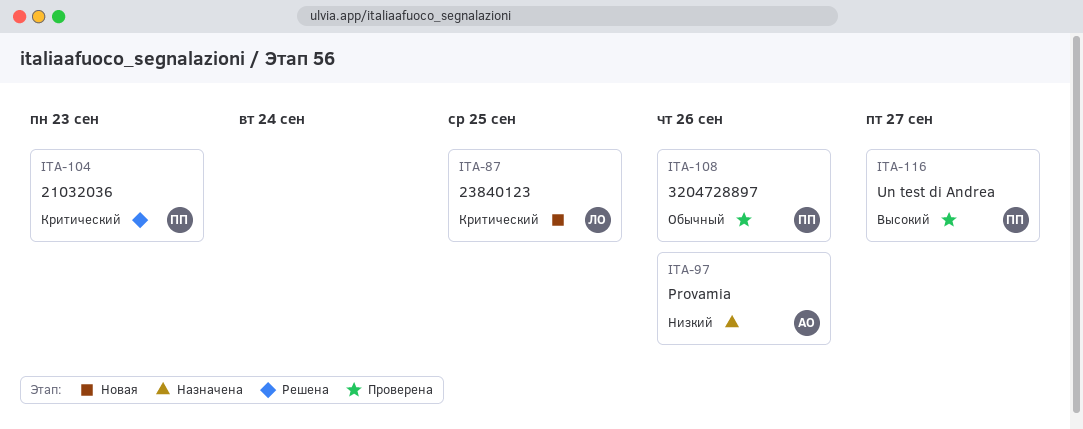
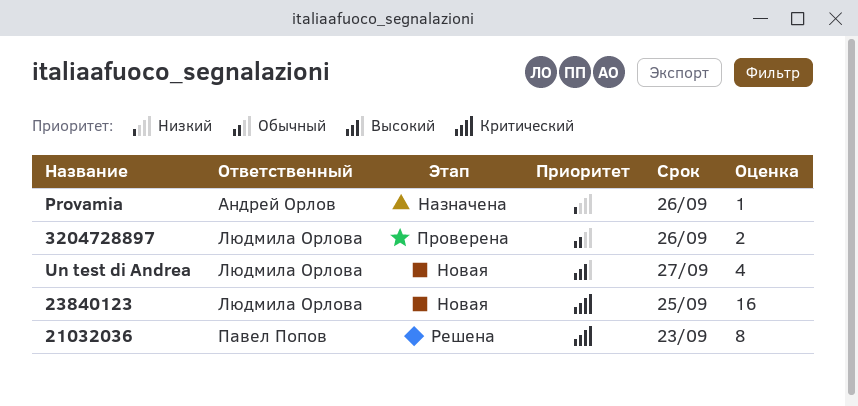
3204728897, owner: Павел Попов -> Людмила Орлова
Un test di Andrea, status: Проверена -> Новая
Un test di Andrea, owner: Павел Попов -> Людмила Орлова

